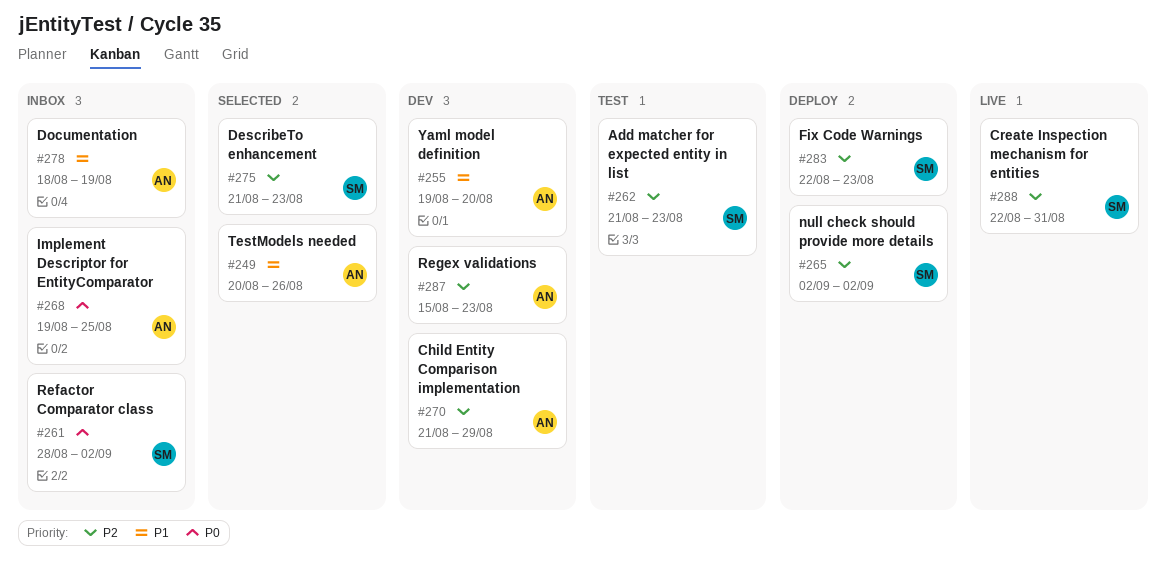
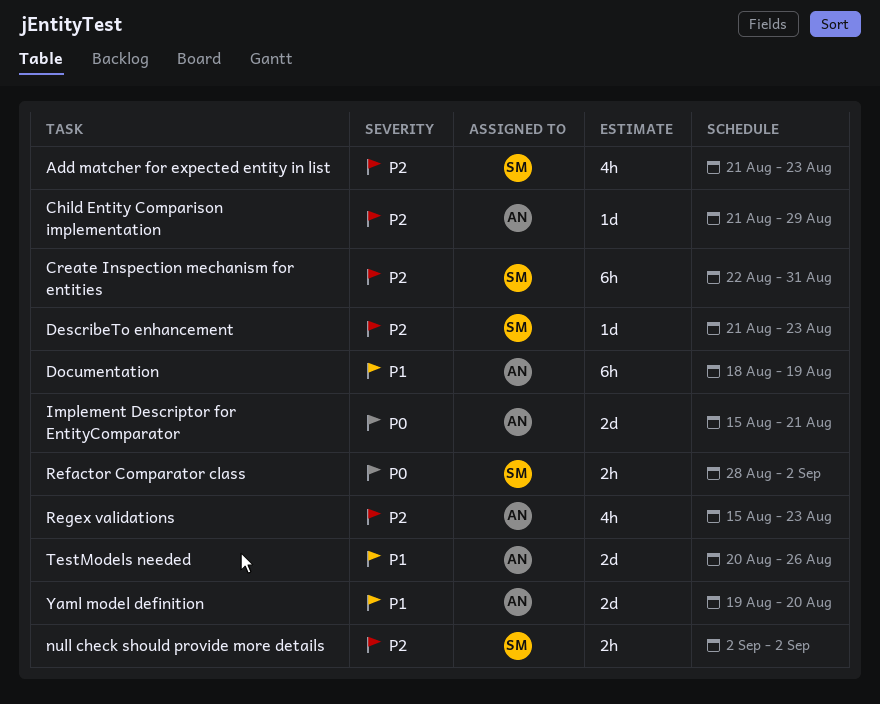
Fix Code Warnings: present -> none
Implement Descriptor for EntityComparator, start: Aug 19 -> Aug 15
Implement Descriptor for EntityComparator, due: Aug 25 -> Aug 21

